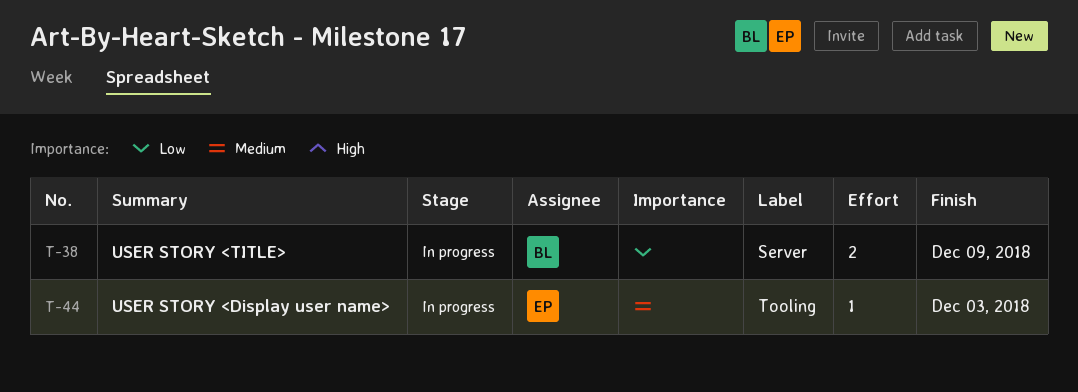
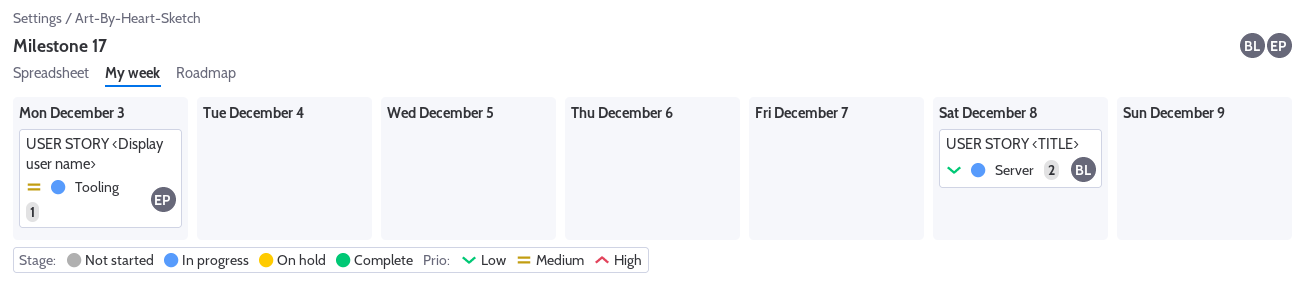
USER STORY <TITLE>, due: Dec 9 -> Dec 8

